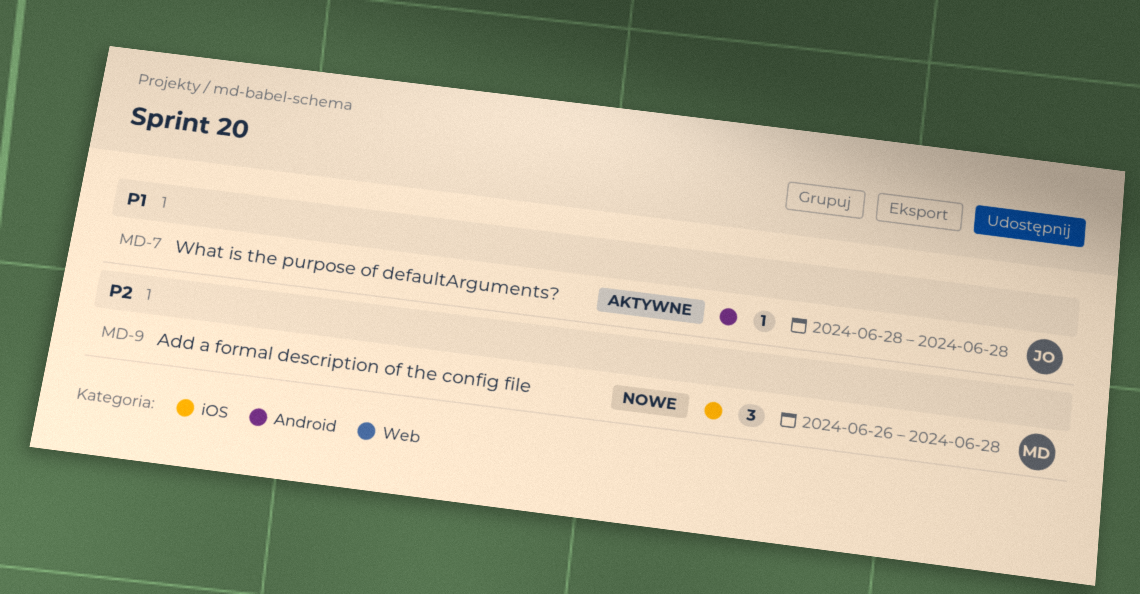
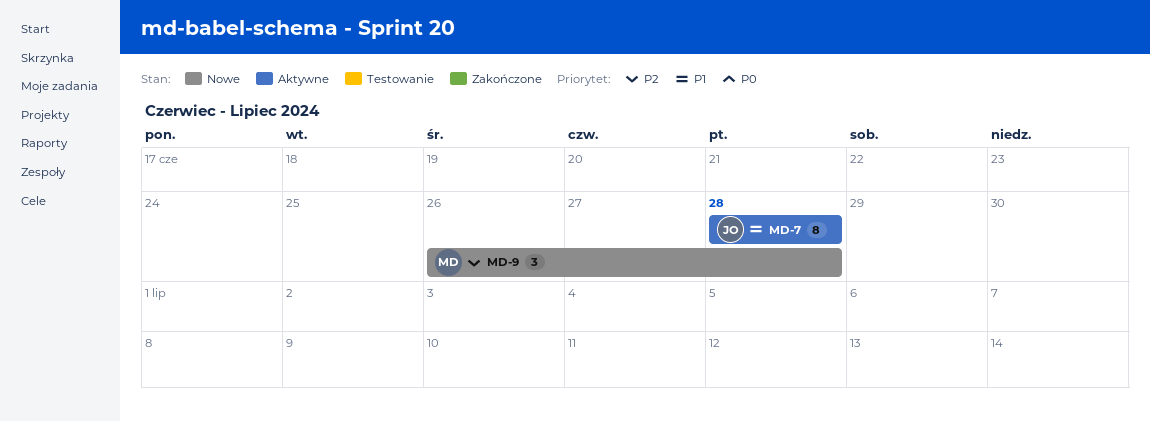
MD-7, estimate: 1 -> 8

